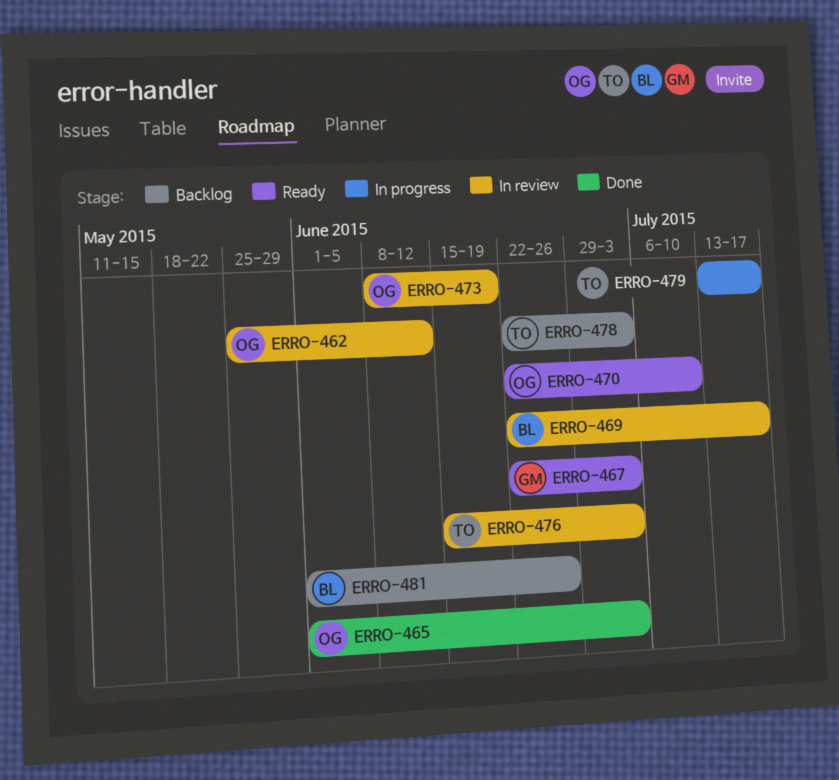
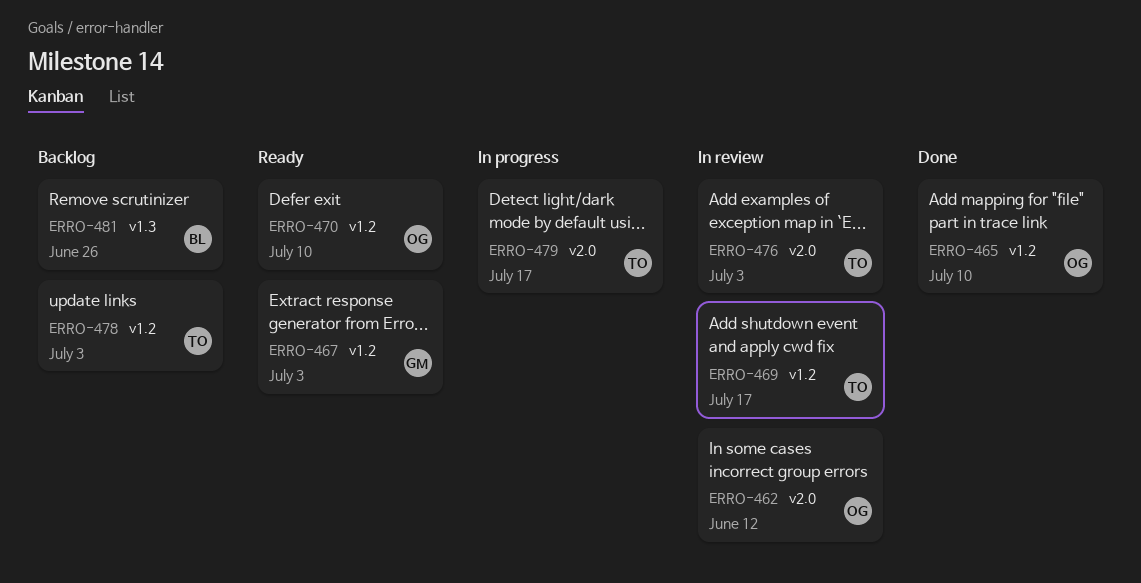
ERRO-465, due: Jul 3 -> Jul 10
ERRO-469, owner: BL -> TO
ERRO-473: present -> none

